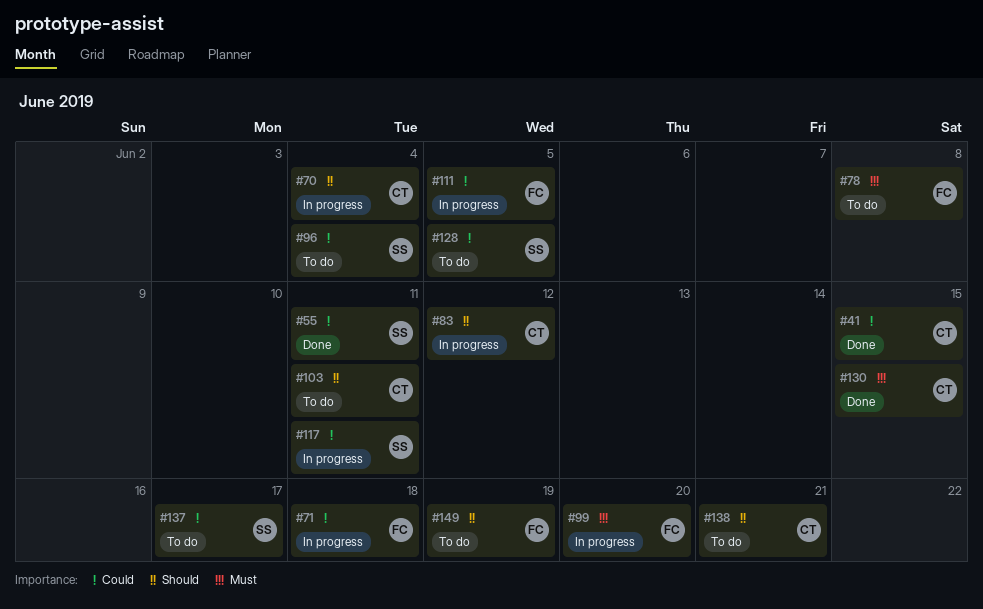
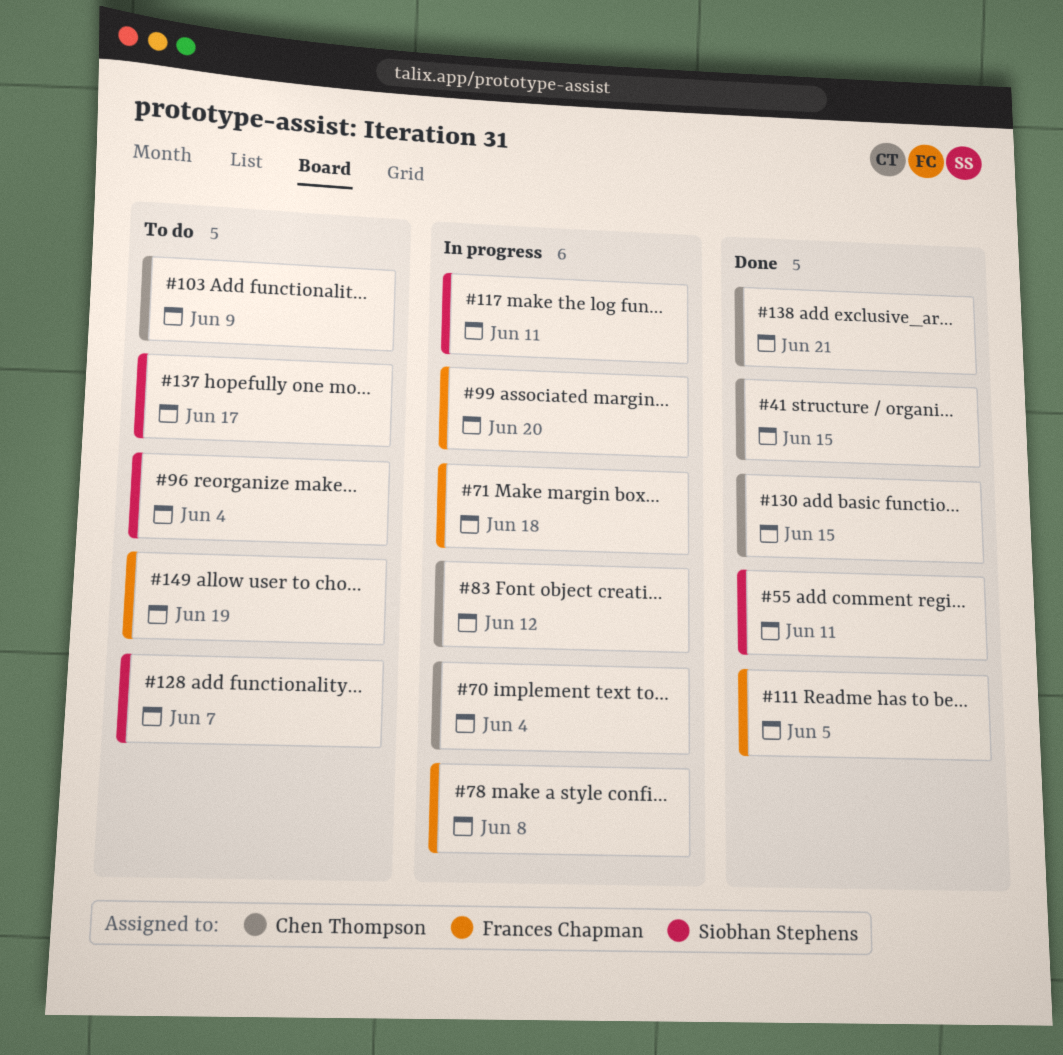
#78, status: To do -> In progress
#103, due: Jun 11 -> Jun 9
#111, status: In progress -> Done
#128, due: Jun 5 -> Jun 7
#138, status: To do -> Done

